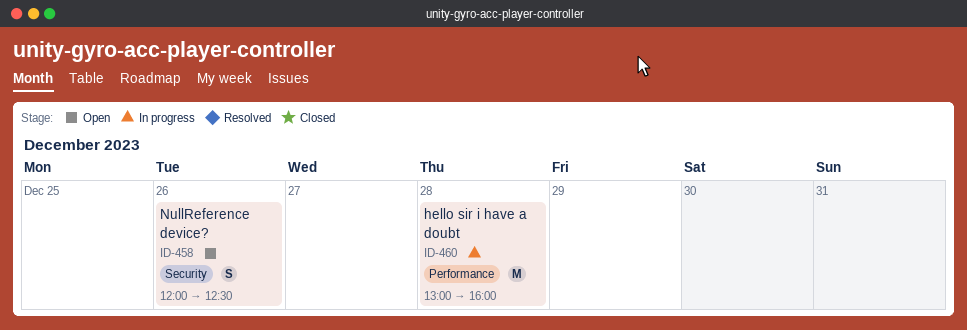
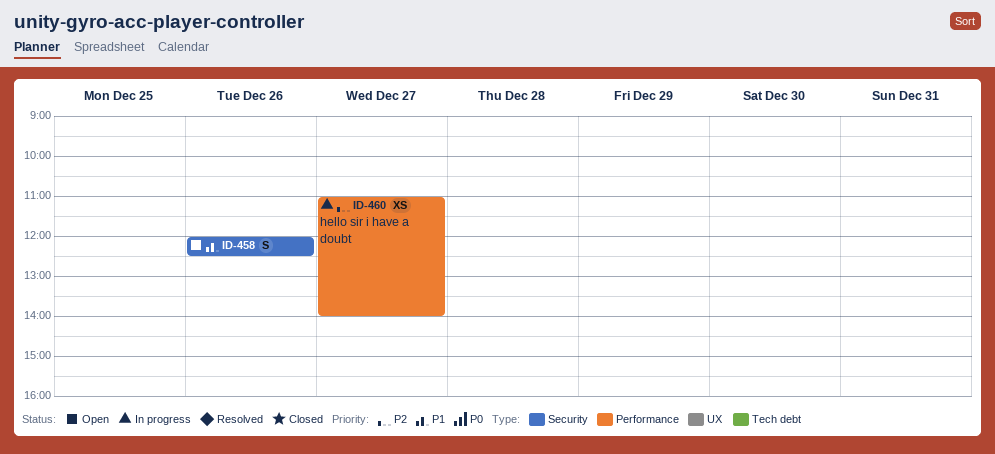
ID-460, estimate: M -> XS
ID-460, day: Dec 28 -> Dec 27
ID-460, begins: 13:00 -> 11:00
ID-460, ends: 16:00 -> 14:00

